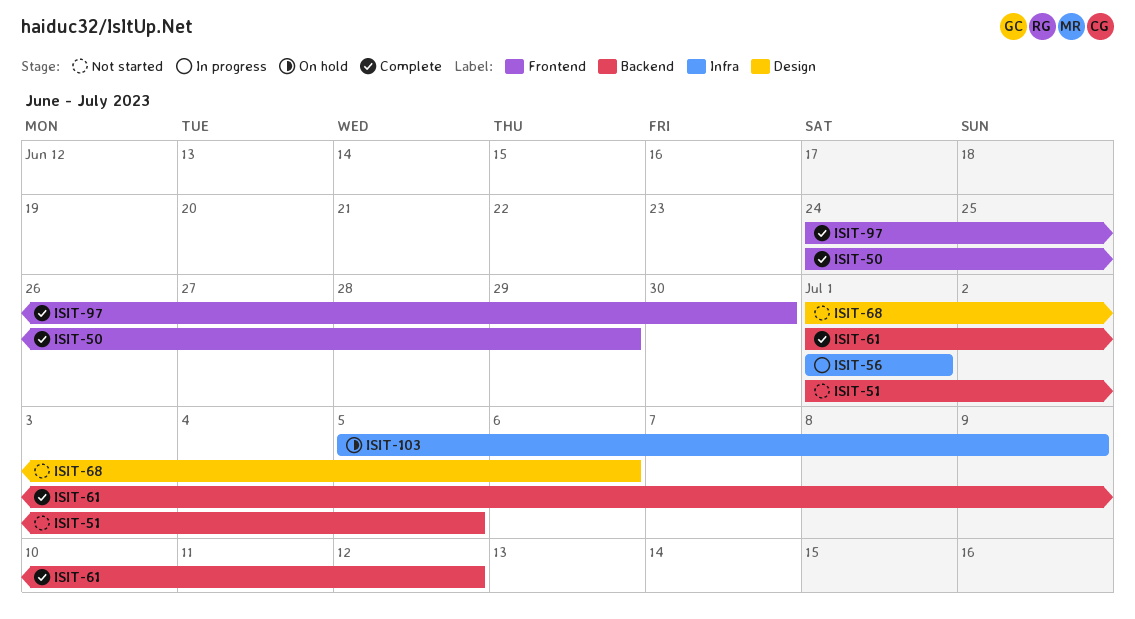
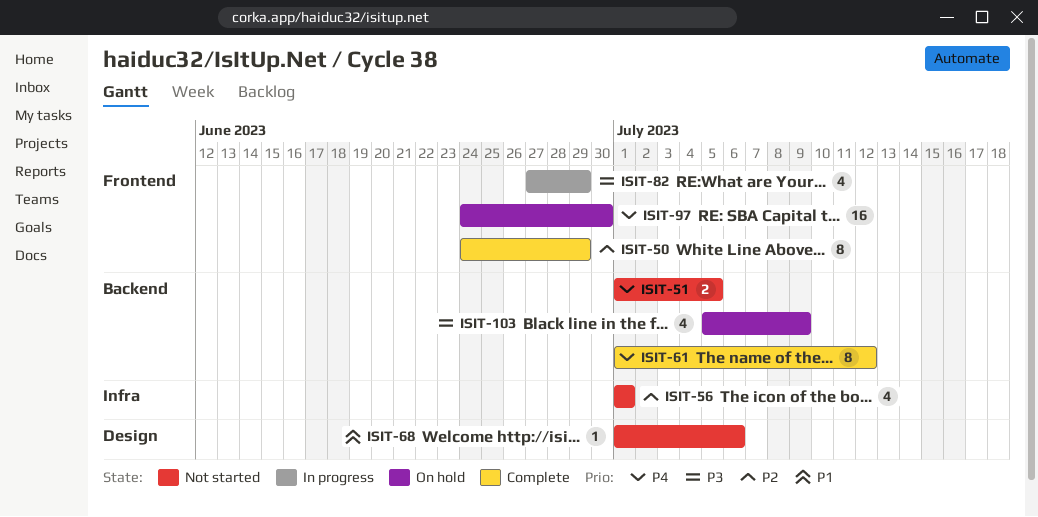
ISIT-56, status: In progress -> Not started
ISIT-82: none -> present
ISIT-97, status: Complete -> On hold
ISIT-103, label: Infra -> Backend

